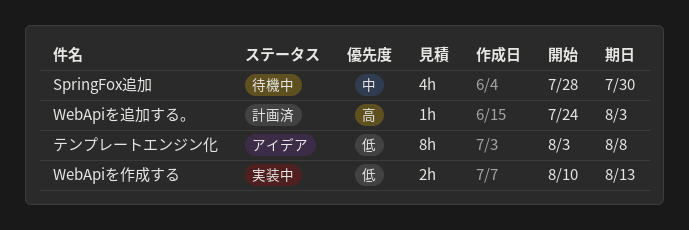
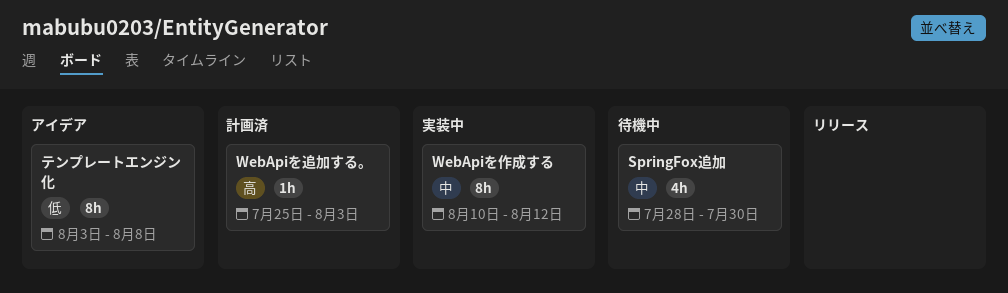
WebApiを作成する, priority: 低 -> 中
WebApiを作成する, estimate: 2h -> 8h
WebApiを作成する, due: Aug 13 -> Aug 12
WebApiを追加する。, start: Jul 24 -> Jul 25

